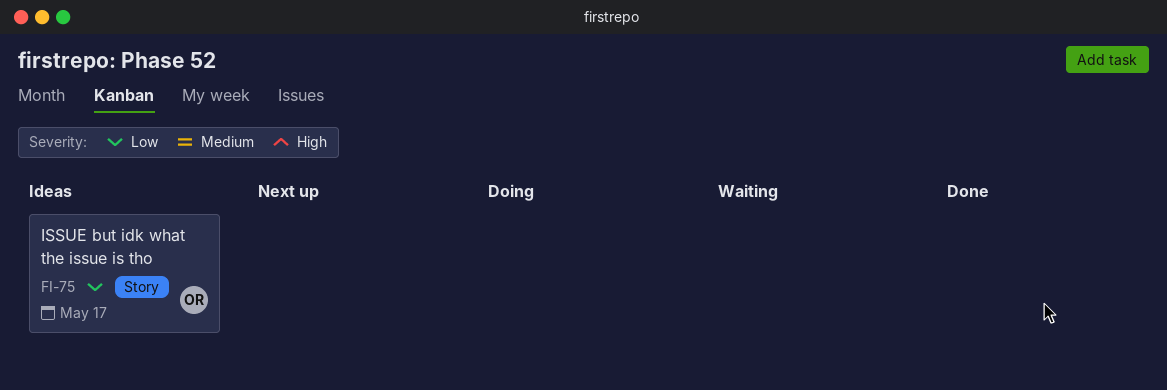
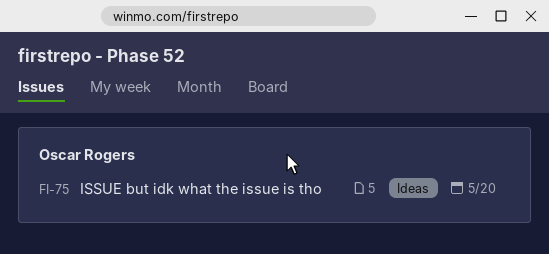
FI-75, due: May 17 -> May 20

